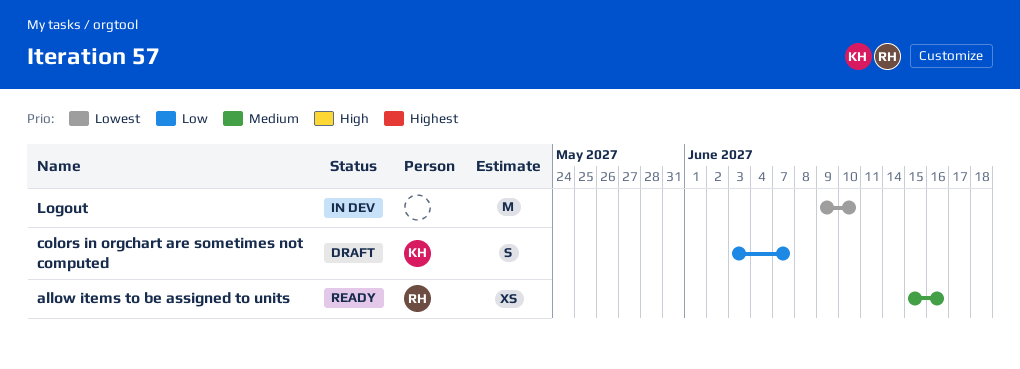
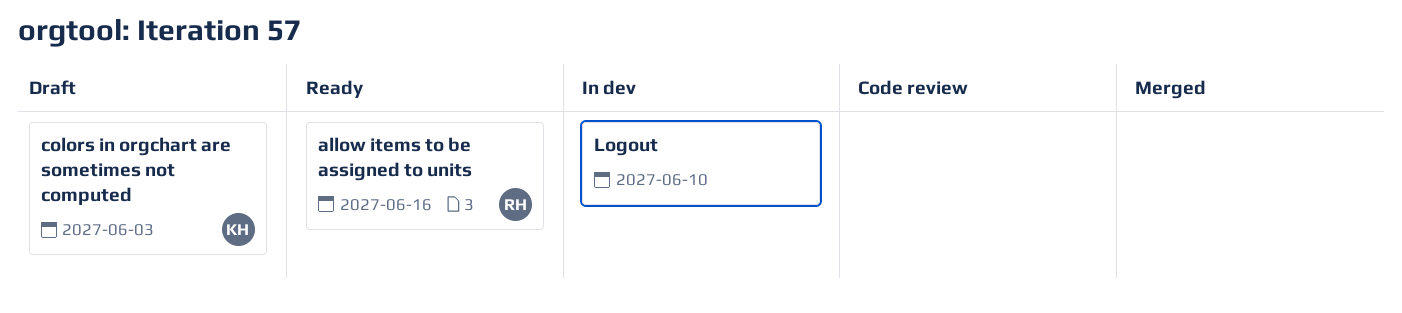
colors in orgchart are sometimes not computed, due: Jun 7 -> Jun 3

